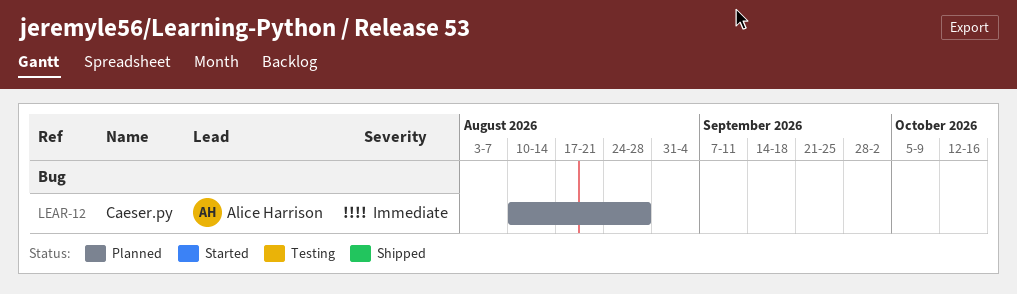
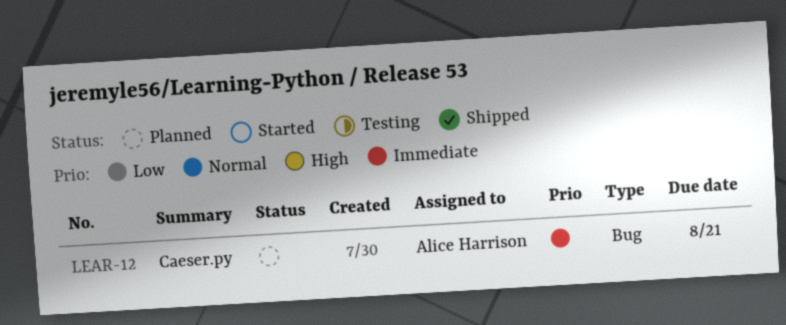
LEAR-12, due: Aug 28 -> Aug 21

